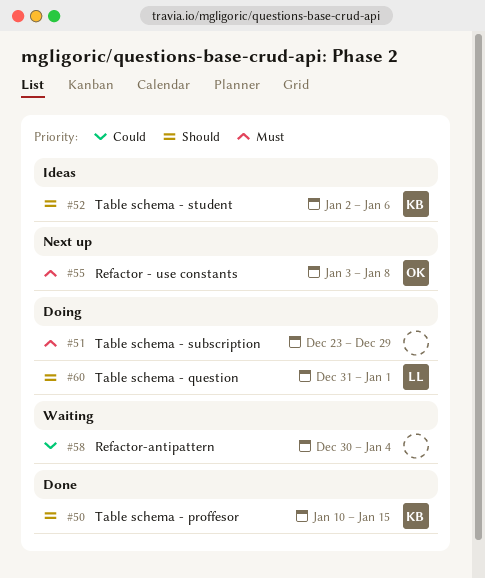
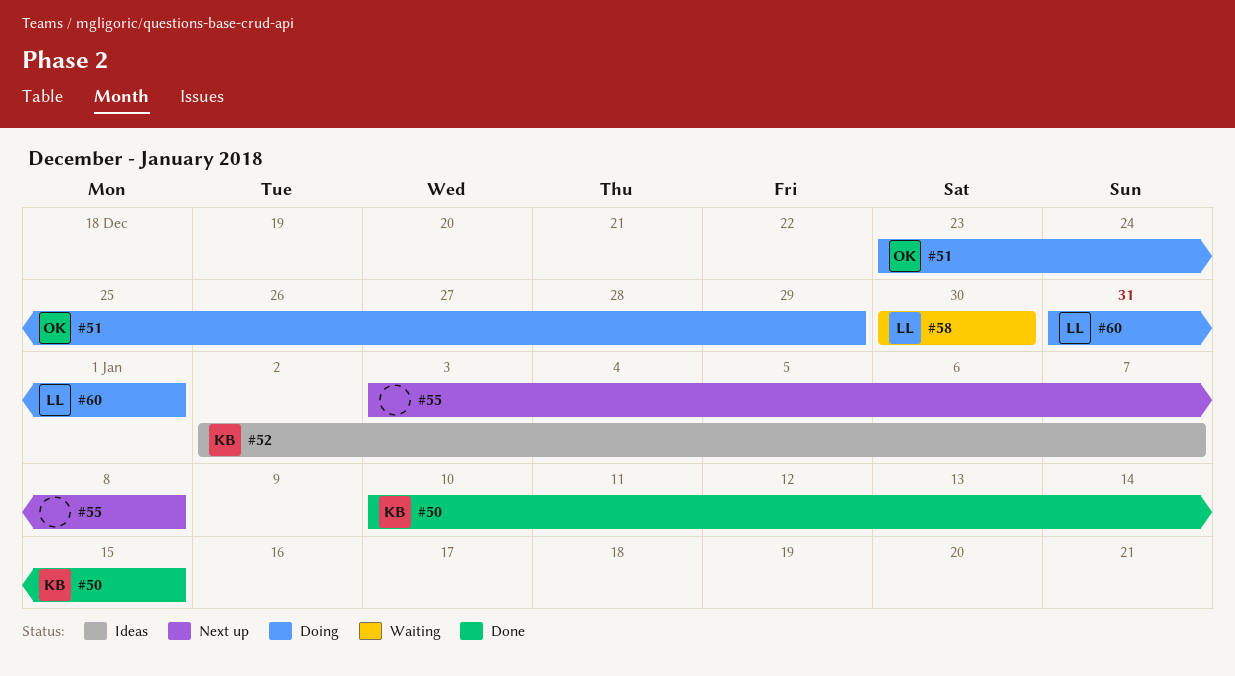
#51, owner: none -> OK
#52, due: Jan 6 -> Jan 7
#55, owner: OK -> none
#58, owner: none -> LL
#58, due: Jan 4 -> Dec 30

